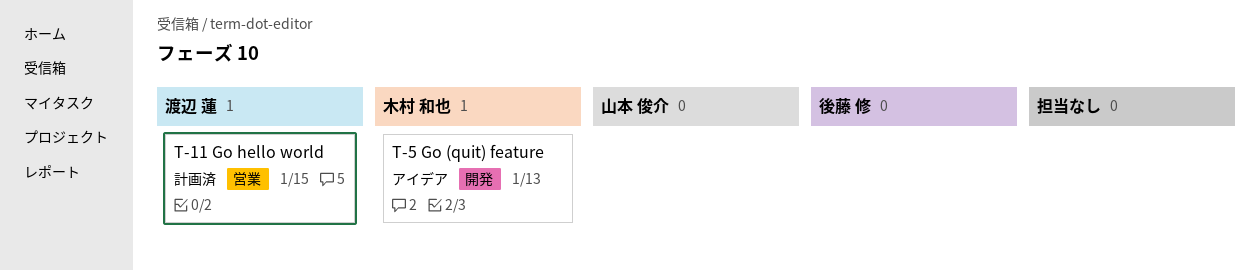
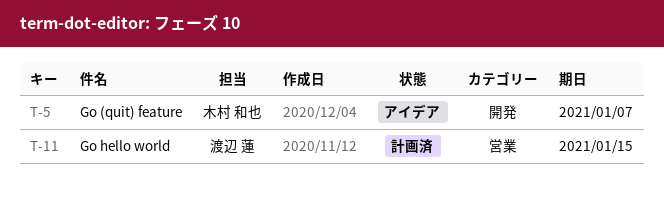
T-5, due: Jan 13 -> Jan 7

